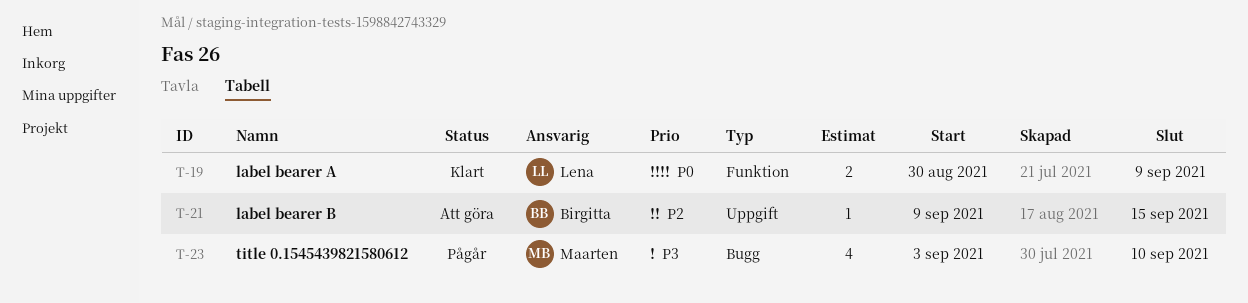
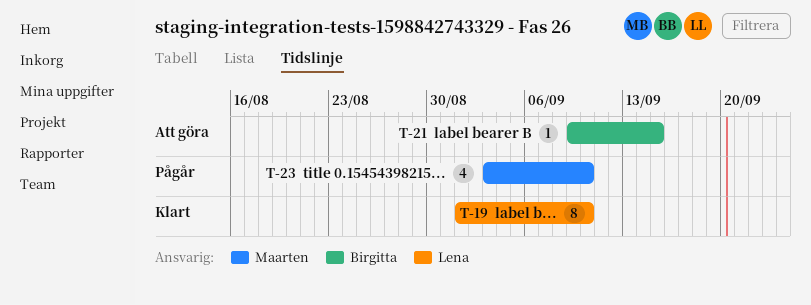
T-19, estimate: 2 -> 8
T-19, start: Aug 30 -> Sep 1
T-19, due: Sep 9 -> Sep 10

